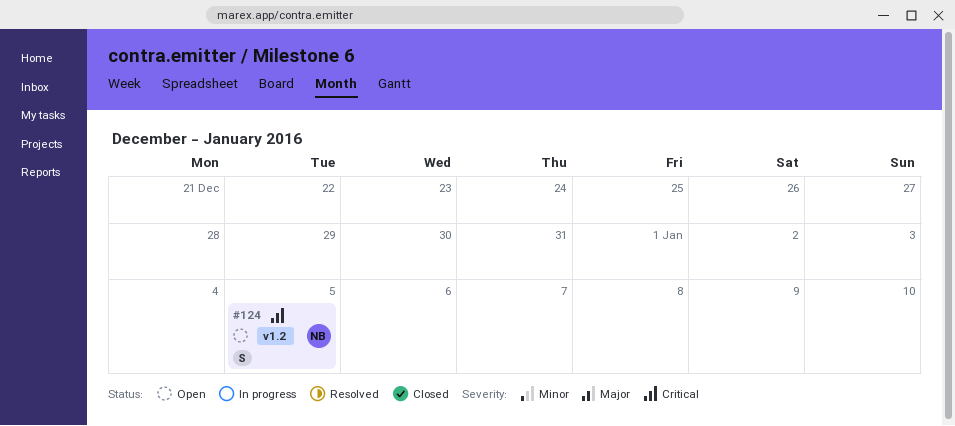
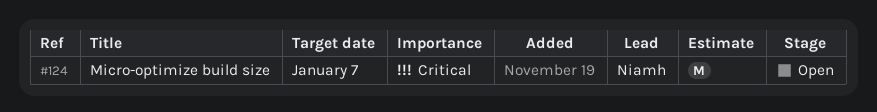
#124, estimate: S -> M
#124, due: Jan 5 -> Jan 7

